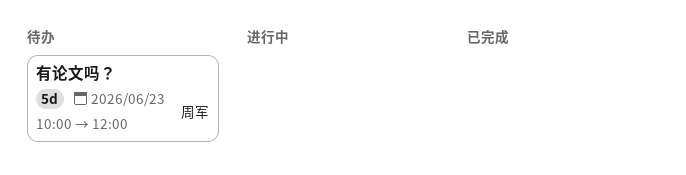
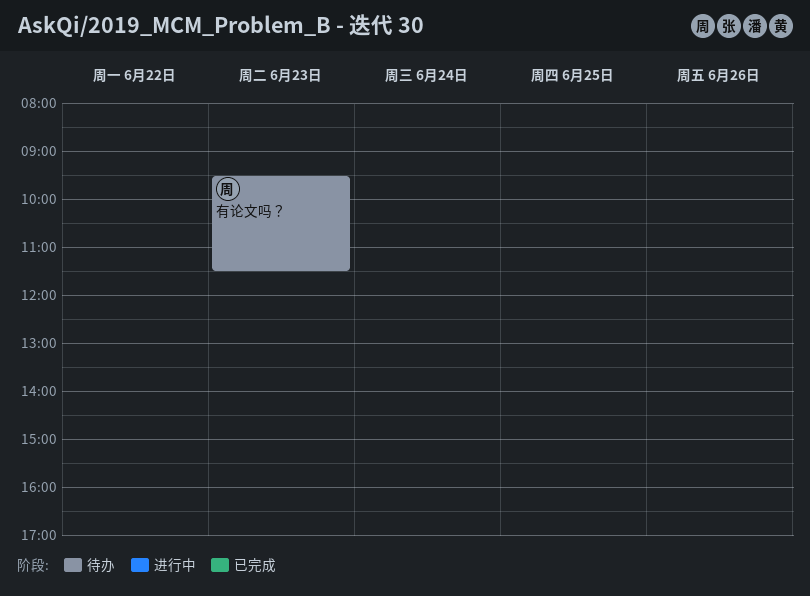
有论文吗？, begins: 10:00 -> 09:30
有论文吗？, ends: 12:00 -> 11:30

